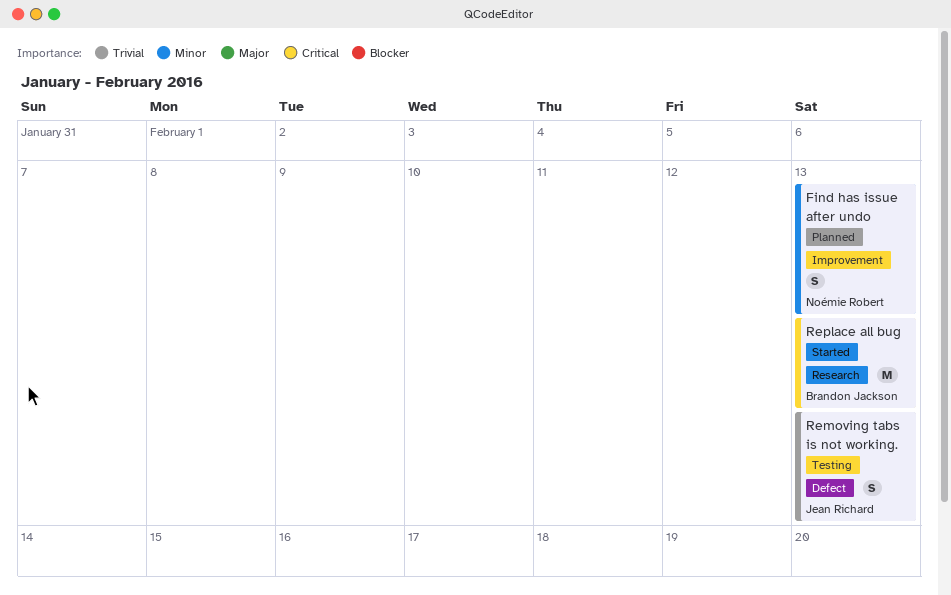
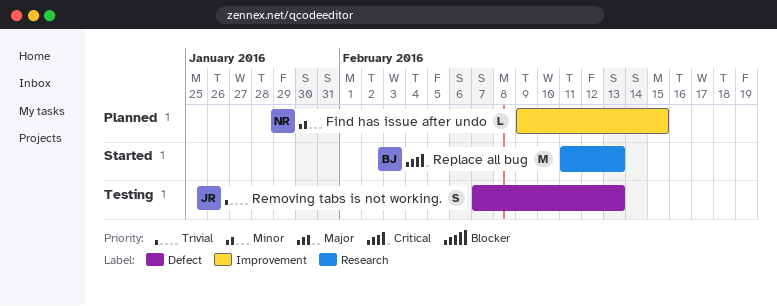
Find has issue after undo, estimate: S -> L
Find has issue after undo, due: Feb 13 -> Feb 15

